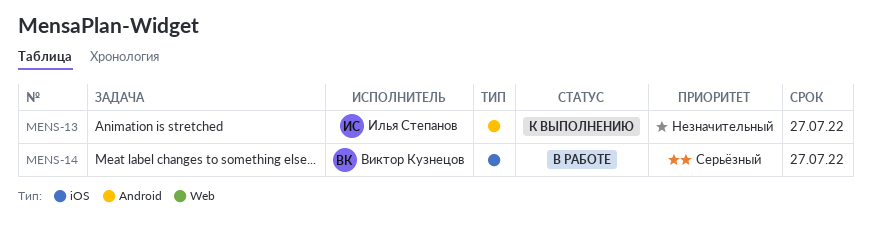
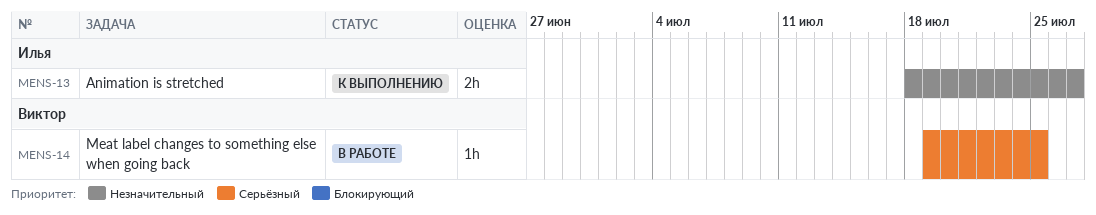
MENS-14, due: Jul 27 -> Jul 25

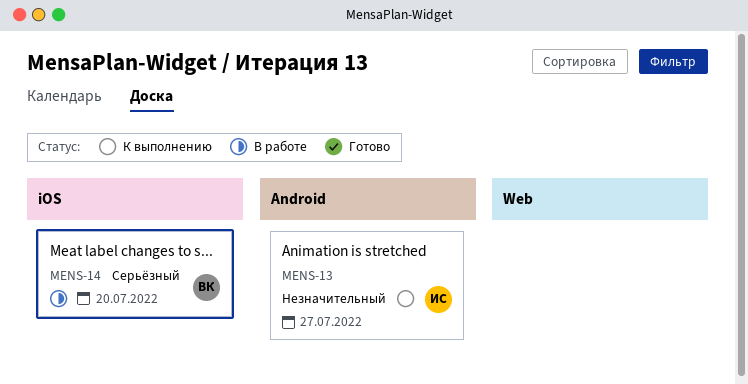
MENS-14, due: Jul 25 -> Jul 20

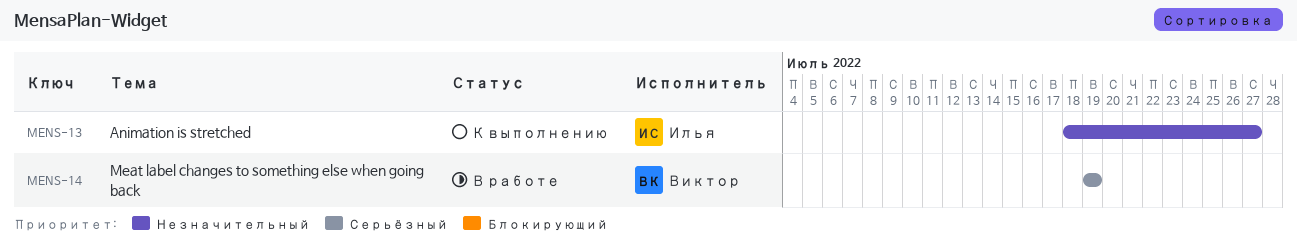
MENS-14, due: Jul 20 -> Jul 19

